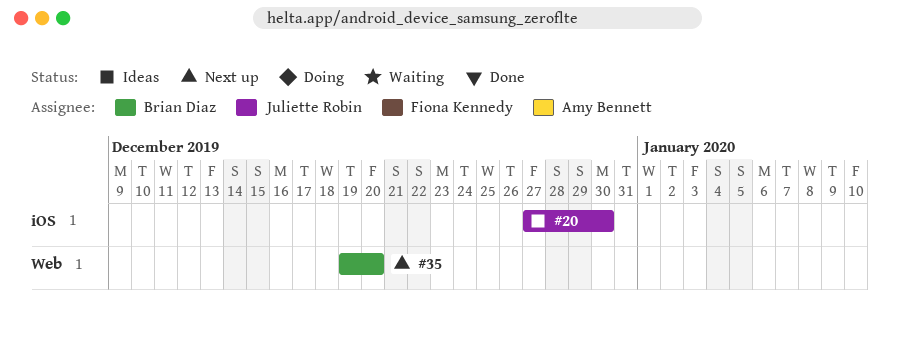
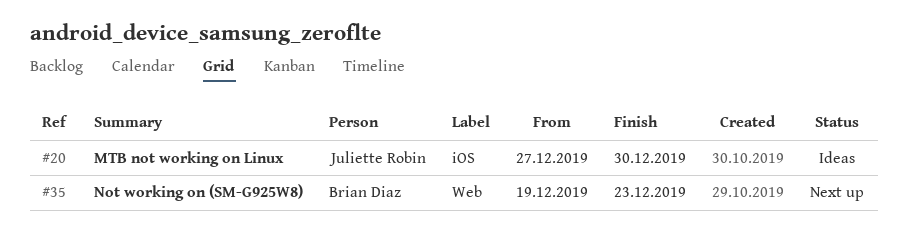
#35, due: Dec 20 -> Dec 23

